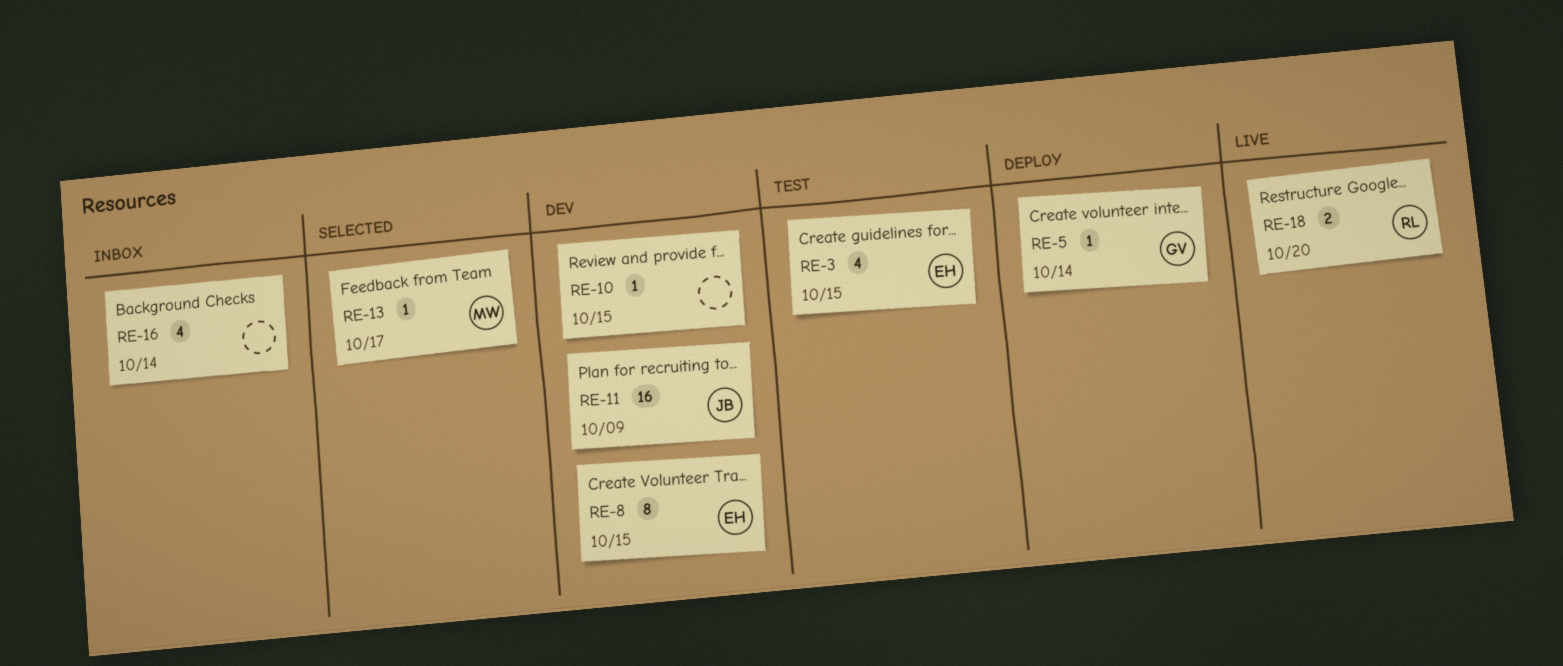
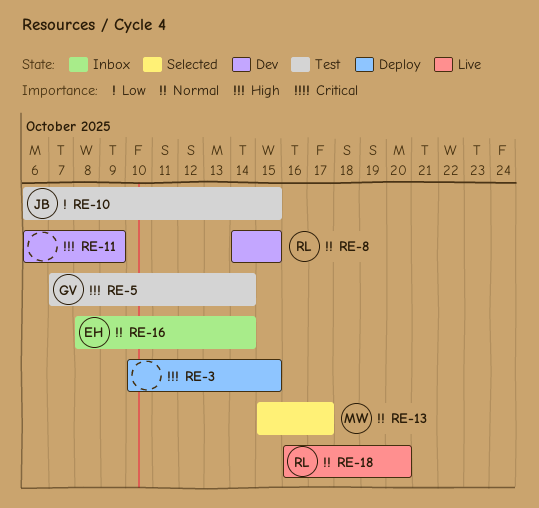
RE-3, status: Test -> Deploy
RE-3, owner: EH -> none
RE-5, status: Deploy -> Test
RE-8, owner: EH -> RL
RE-10, status: Dev -> Test
RE-10, owner: none -> JB
RE-11, owner: JB -> none
RE-16, owner: none -> EH

